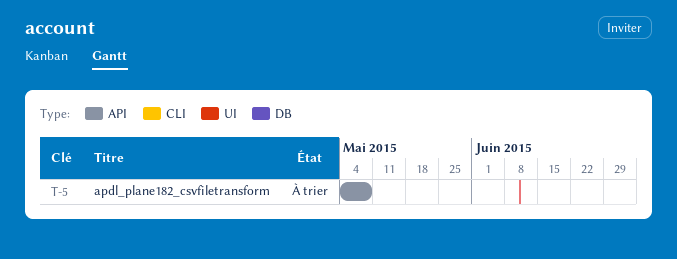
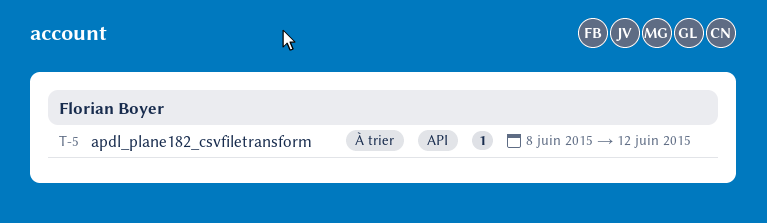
T-5, start: May 4 -> Jun 8
T-5, due: May 8 -> Jun 12

